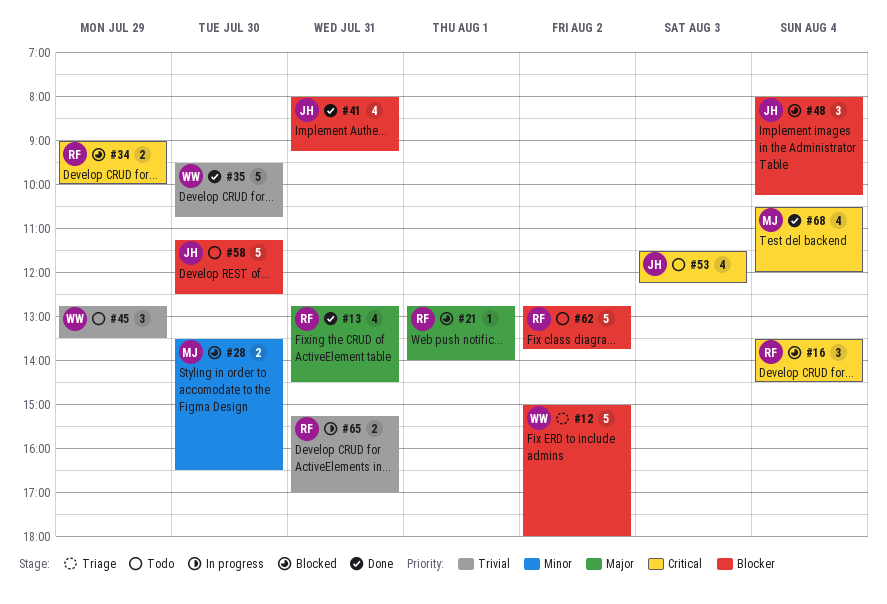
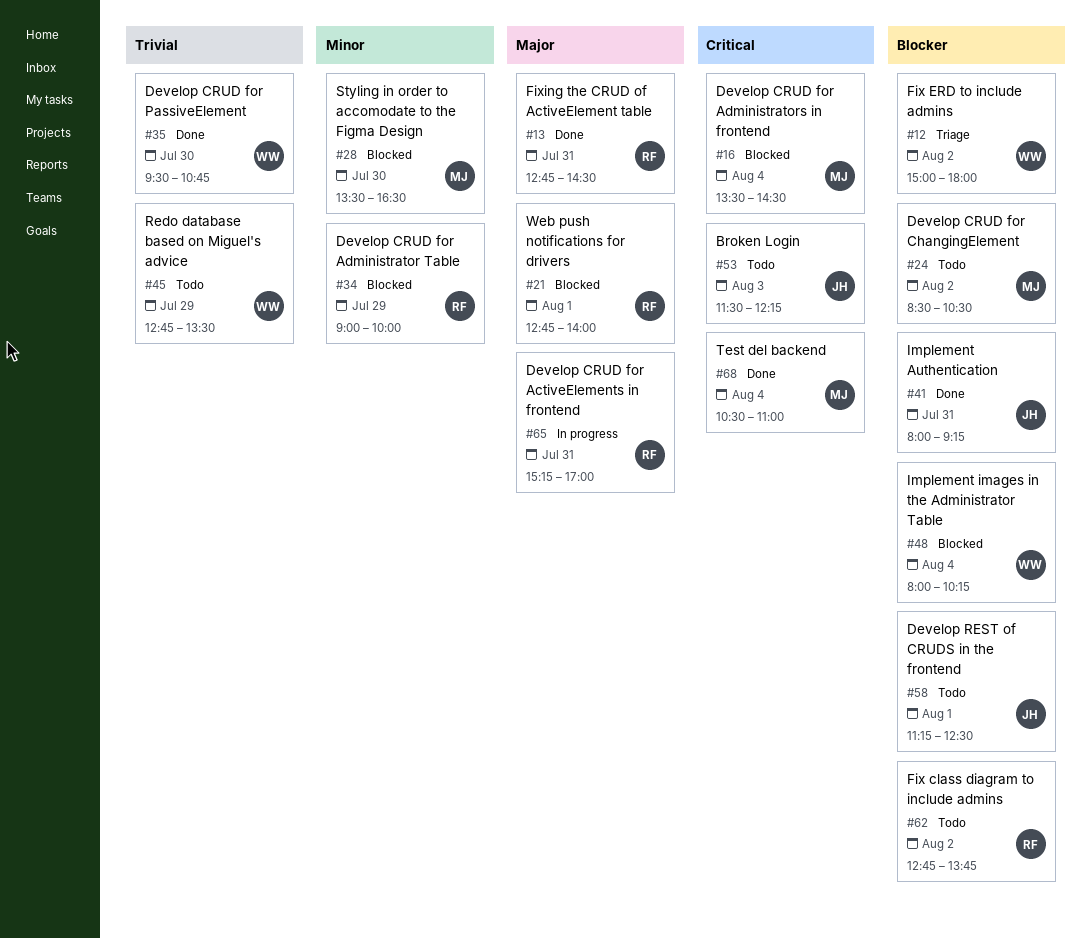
#16, owner: RF -> MJ
#24: none -> present
#34, priority: Critical -> Minor
#48, owner: JH -> WW
#58, day: Jul 30 -> Aug 1
#65, priority: Trivial -> Major
#68, ends: 12:00 -> 11:00

